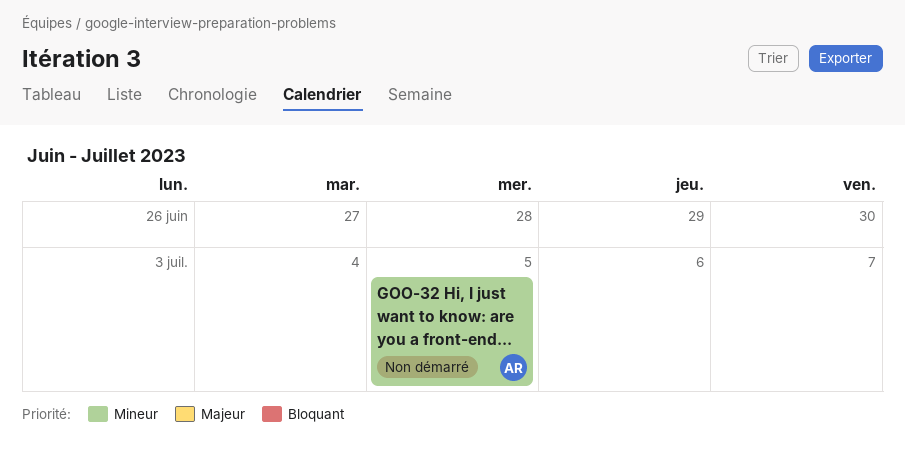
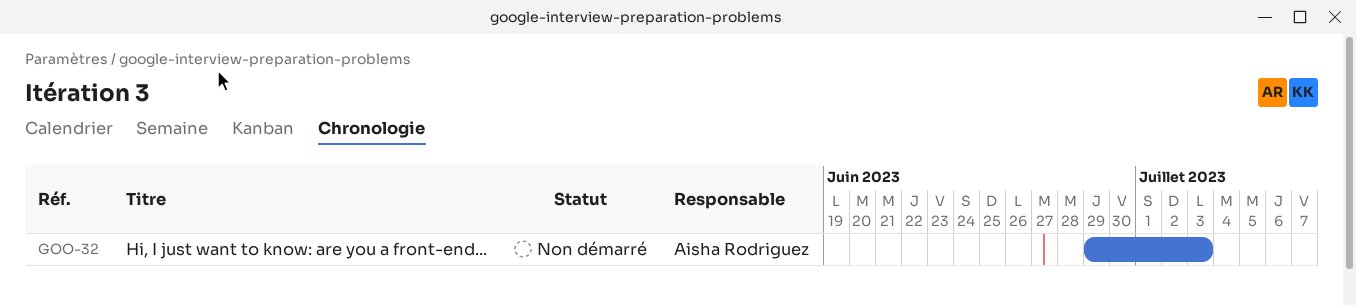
GOO-32, due: Jul 5 -> Jul 3

